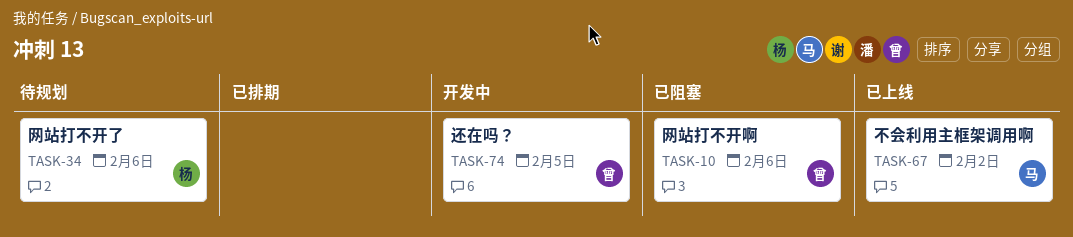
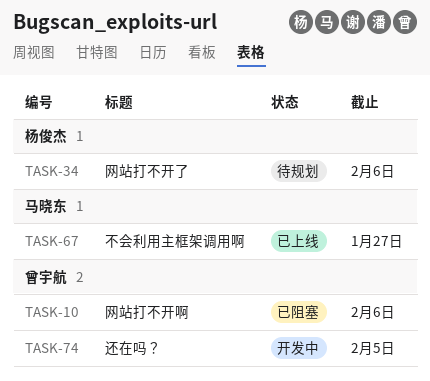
TASK-67, due: Feb 2 -> Jan 27

